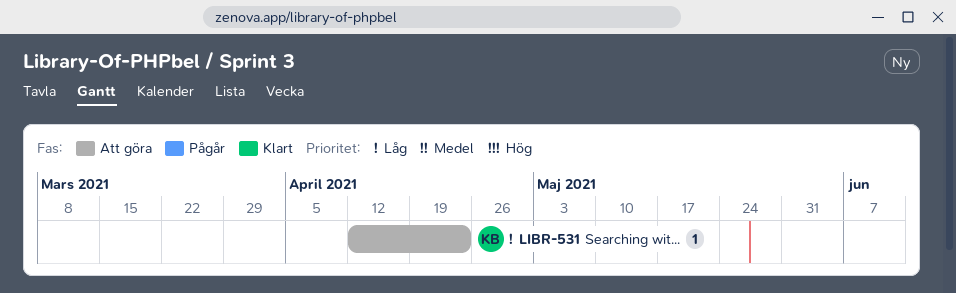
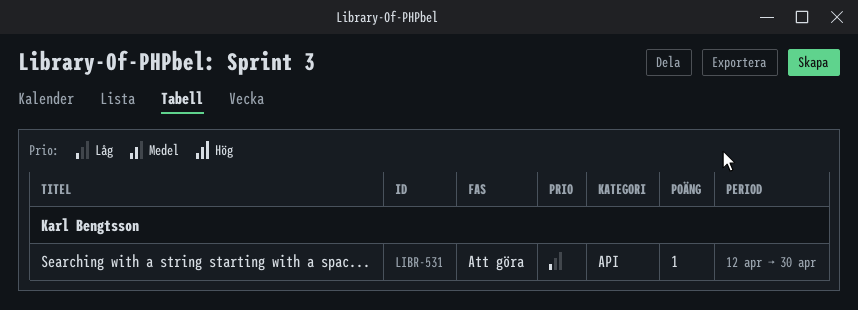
LIBR-531, due: Apr 23 -> Apr 30

